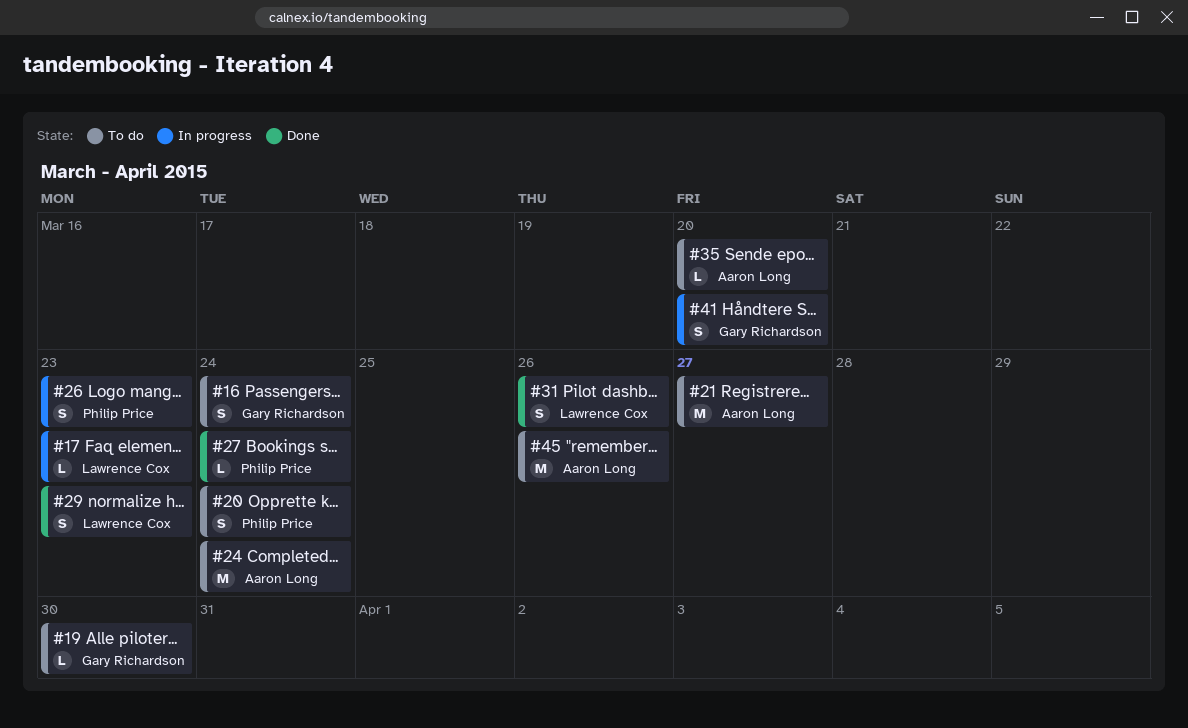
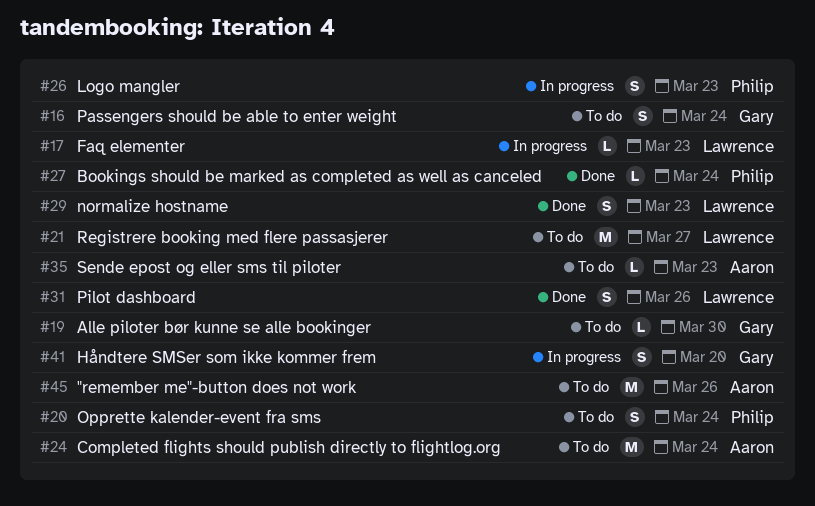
#21, owner: Aaron Long -> Lawrence Cox
#35, due: Mar 20 -> Mar 23

